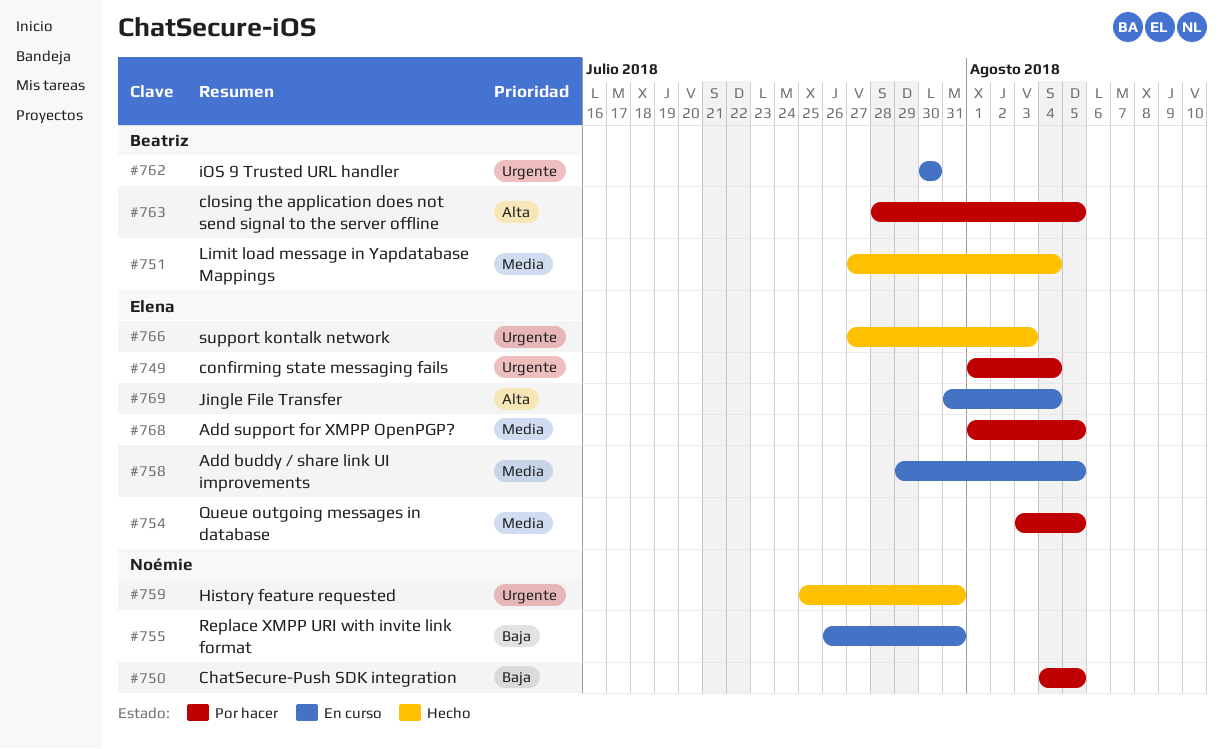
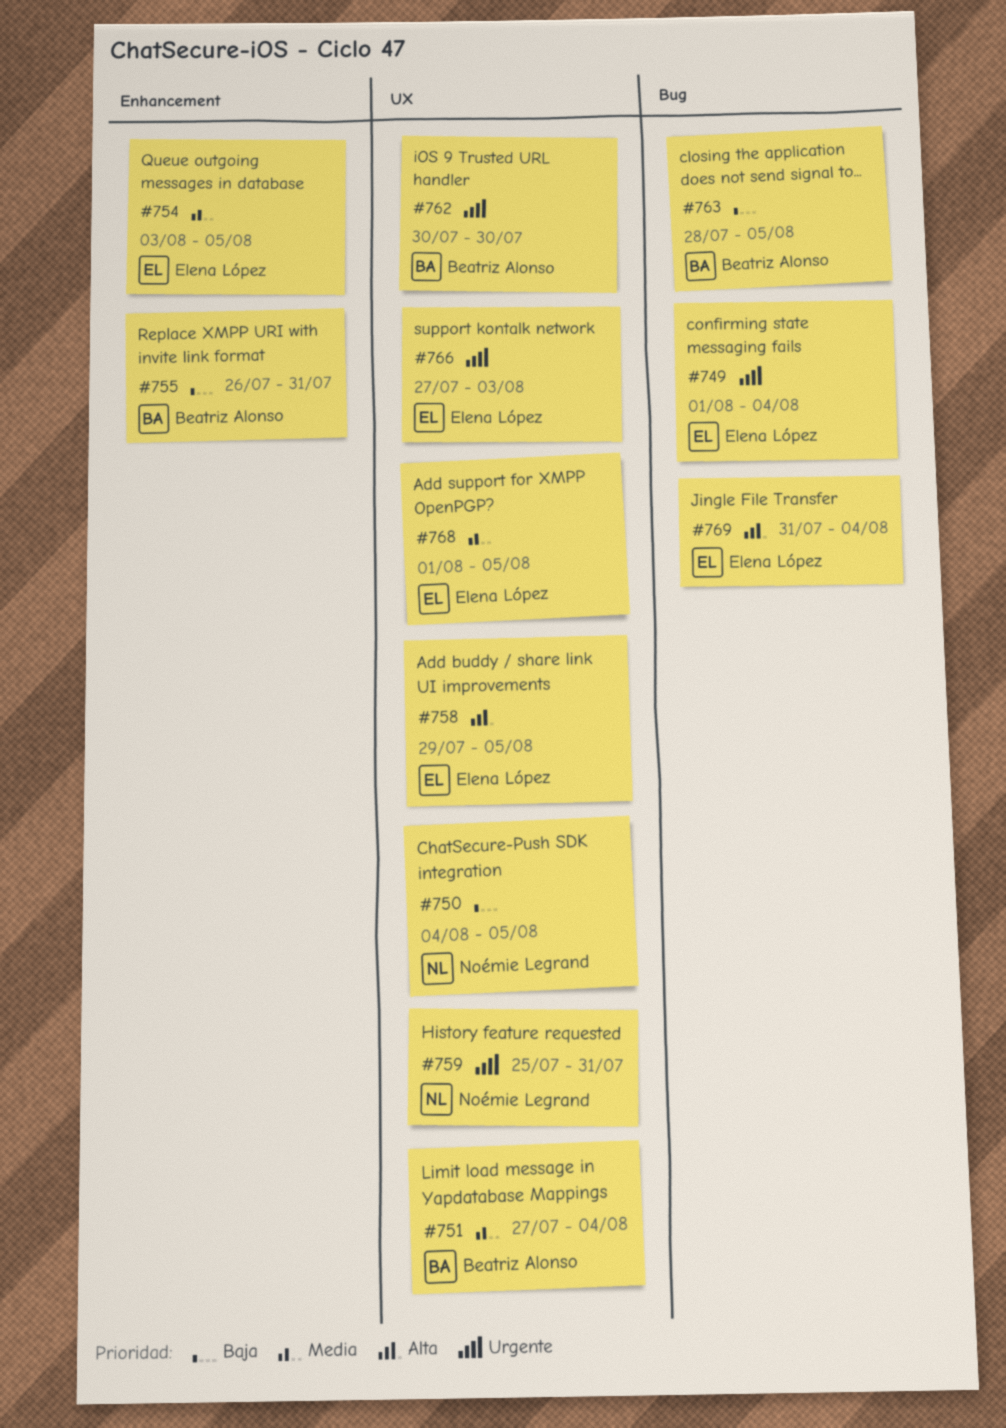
#755, owner: Noémie Legrand -> Beatriz Alonso
#758, priority: Media -> Alta
#763, priority: Alta -> Baja

